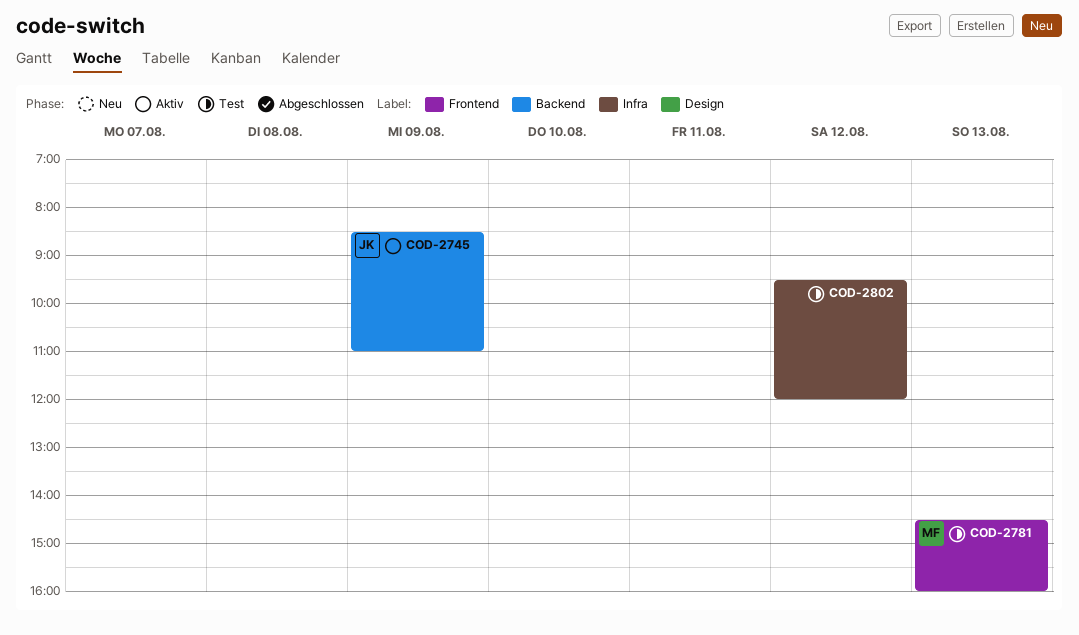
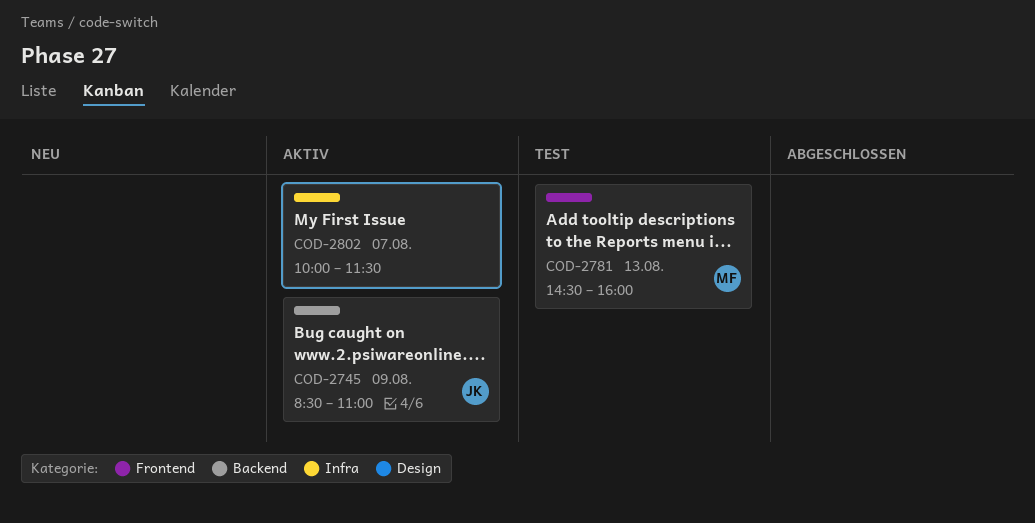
COD-2802, status: Test -> Aktiv
COD-2802, day: Aug 12 -> Aug 7
COD-2802, begins: 09:30 -> 10:00
COD-2802, ends: 12:00 -> 11:30

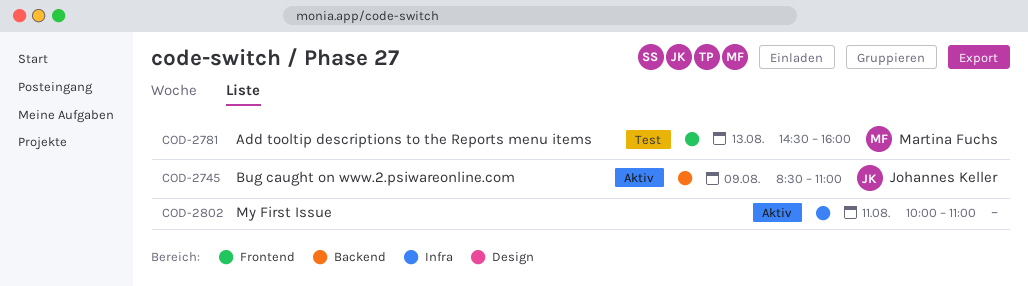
COD-2802, day: Aug 7 -> Aug 11
COD-2802, ends: 11:30 -> 11:00

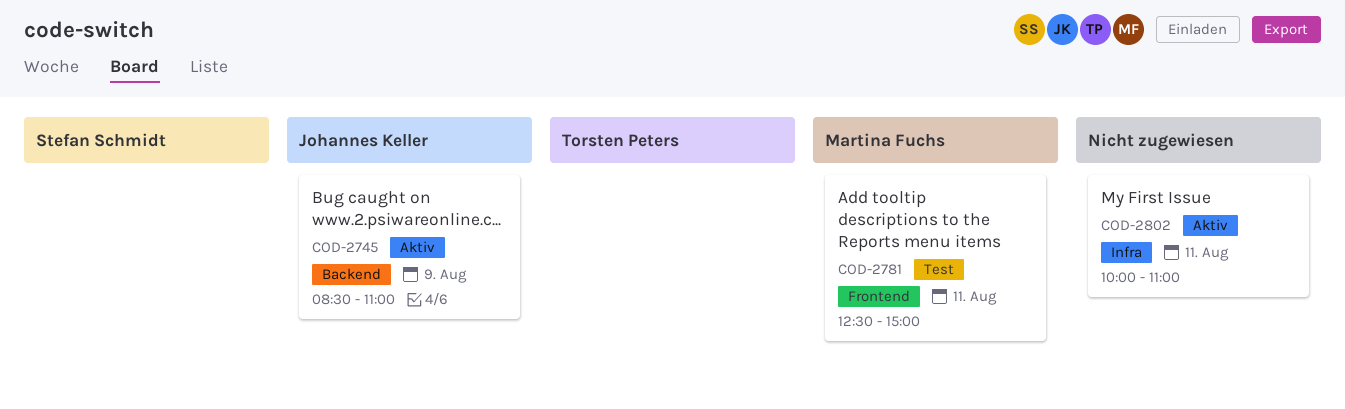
COD-2781, day: Aug 13 -> Aug 11
COD-2781, begins: 14:30 -> 12:30
COD-2781, ends: 16:00 -> 15:00

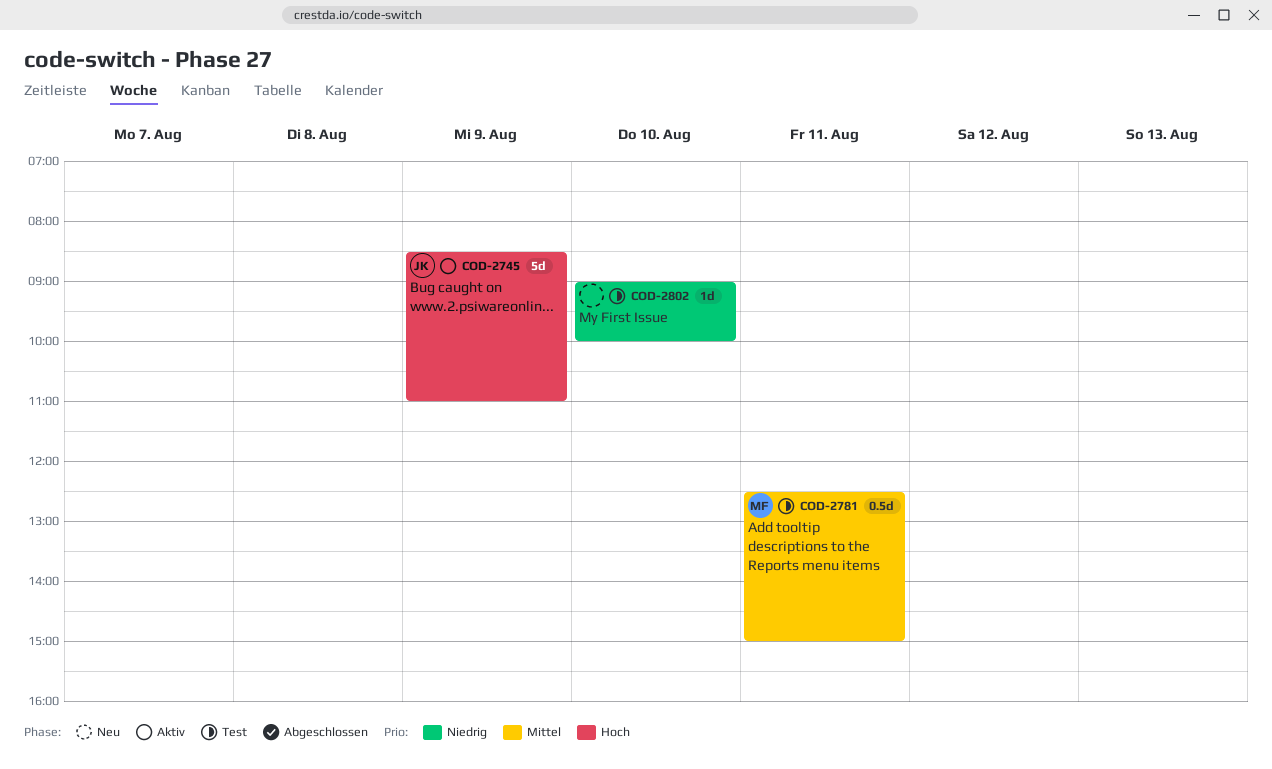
COD-2802, status: Aktiv -> Test
COD-2802, day: Aug 11 -> Aug 10
COD-2802, begins: 10:00 -> 09:00
COD-2802, ends: 11:00 -> 10:00

